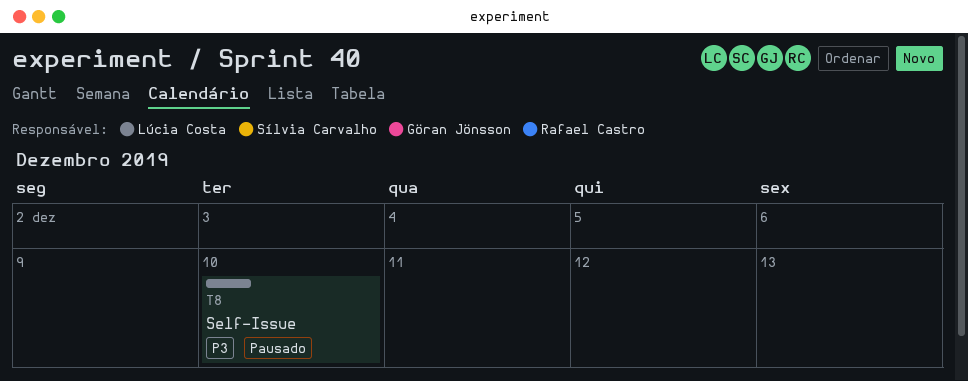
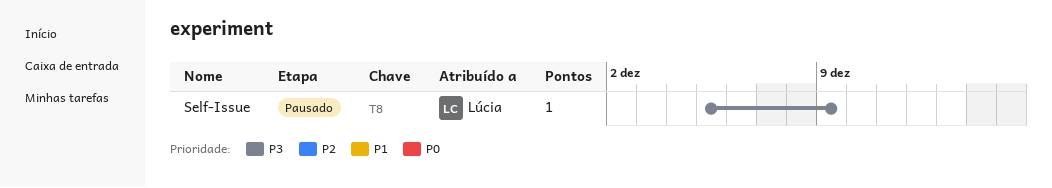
T8, due: Dec 10 -> Dec 9

